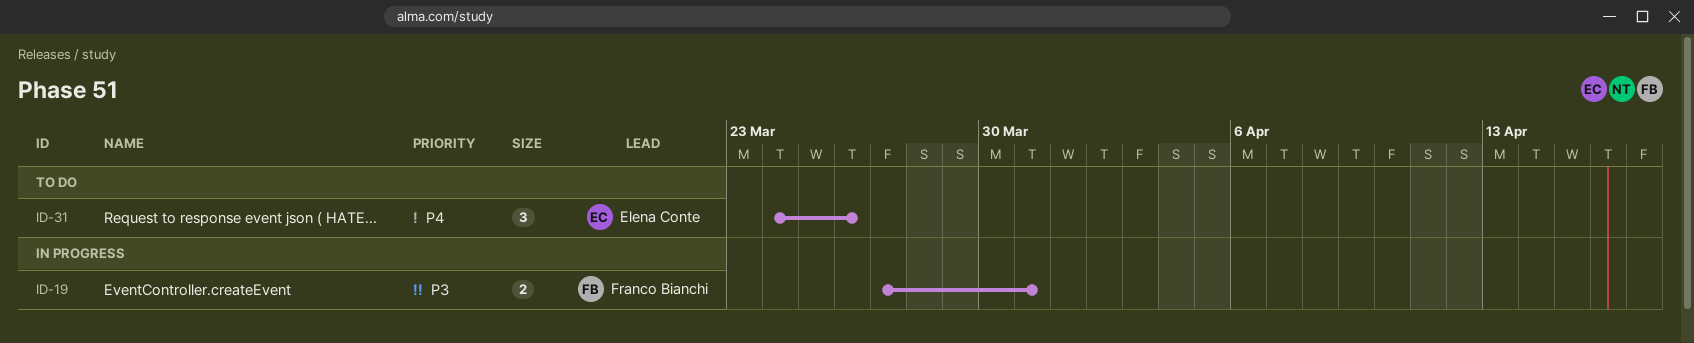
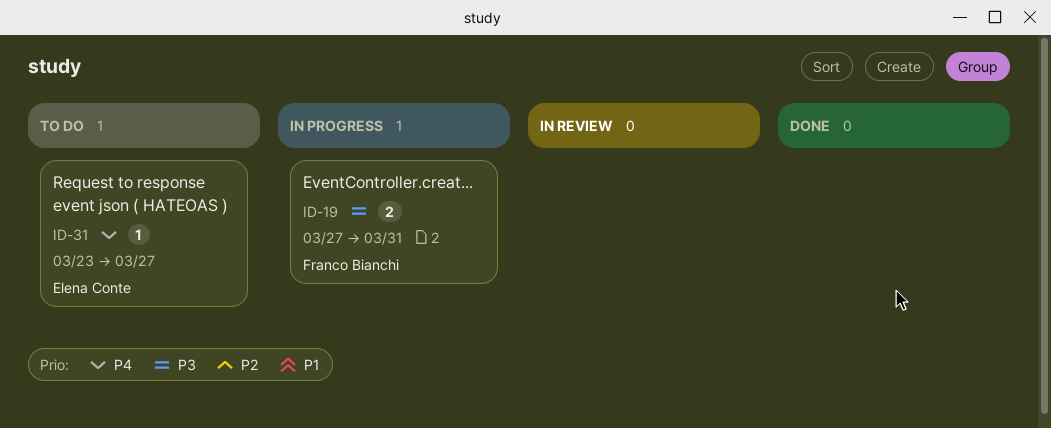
ID-31, estimate: 3 -> 1
ID-31, start: Mar 24 -> Mar 23
ID-31, due: Mar 26 -> Mar 27

